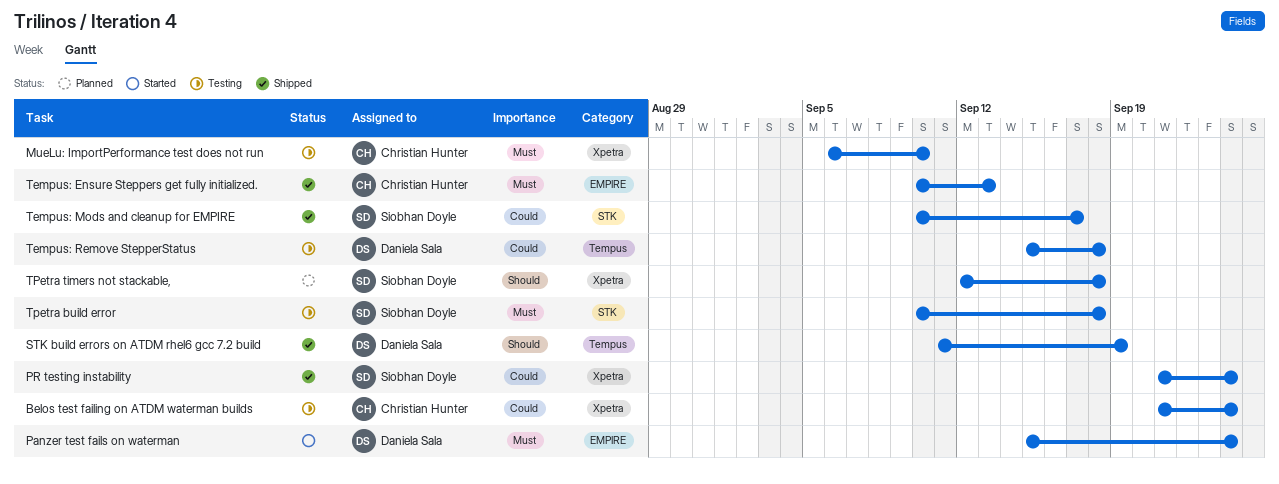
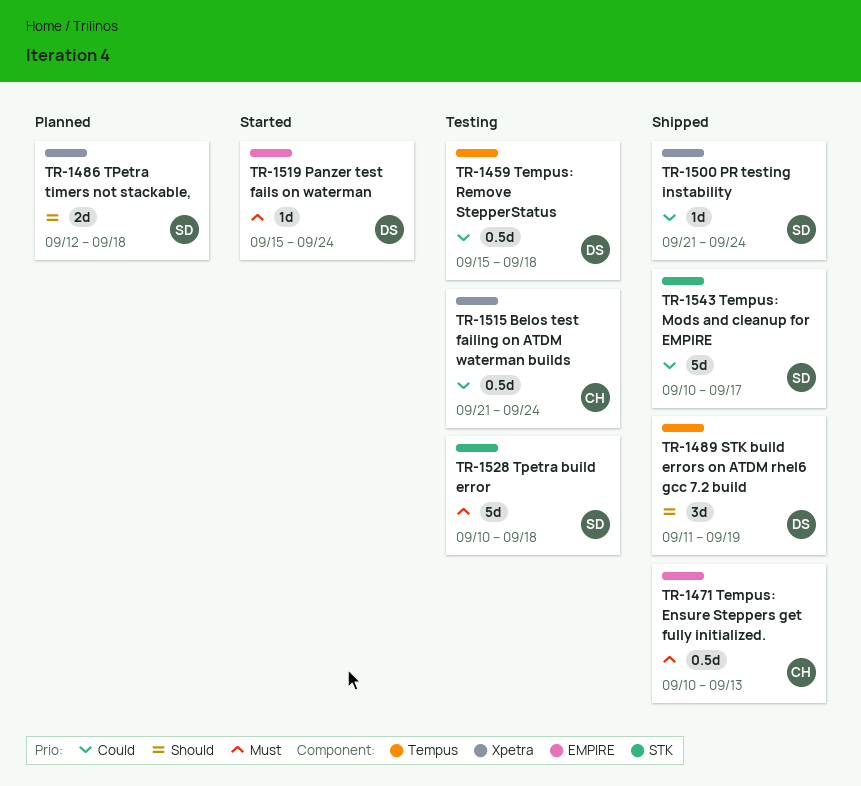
MueLu: ImportPerformance test does not run: present -> none

